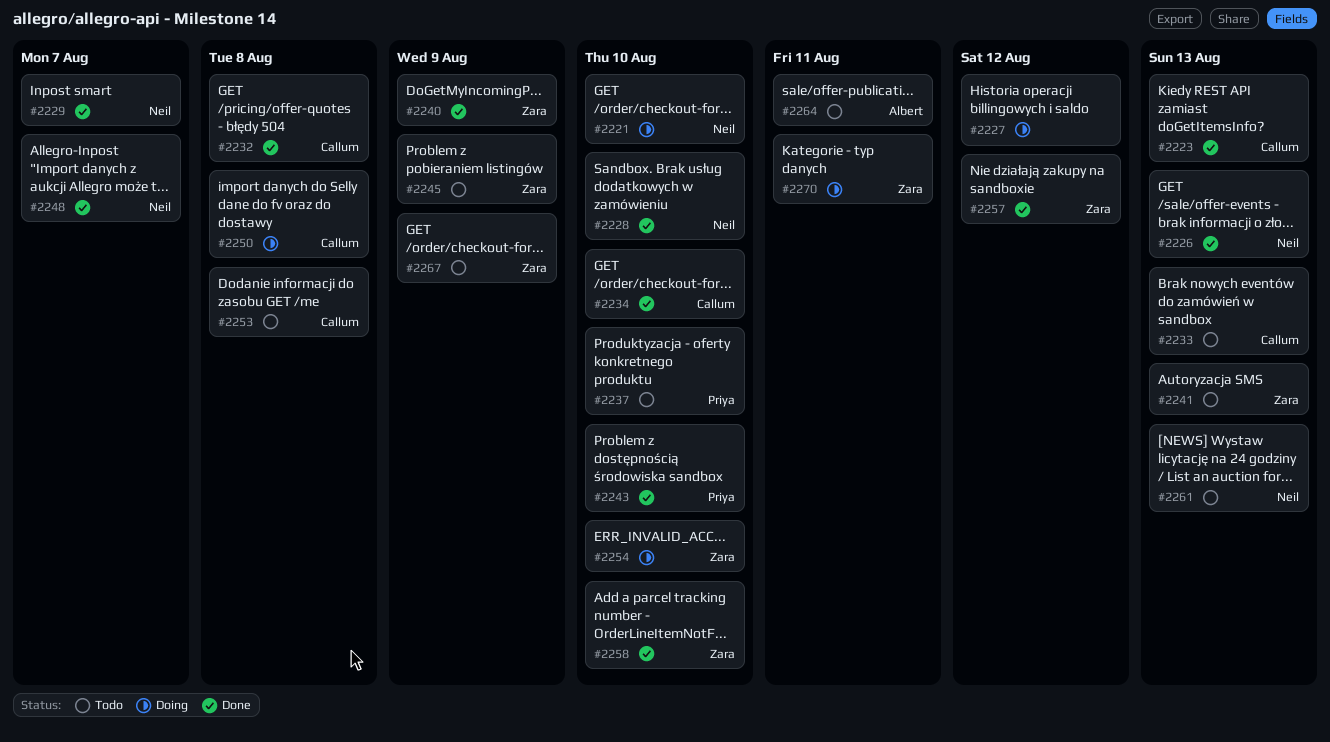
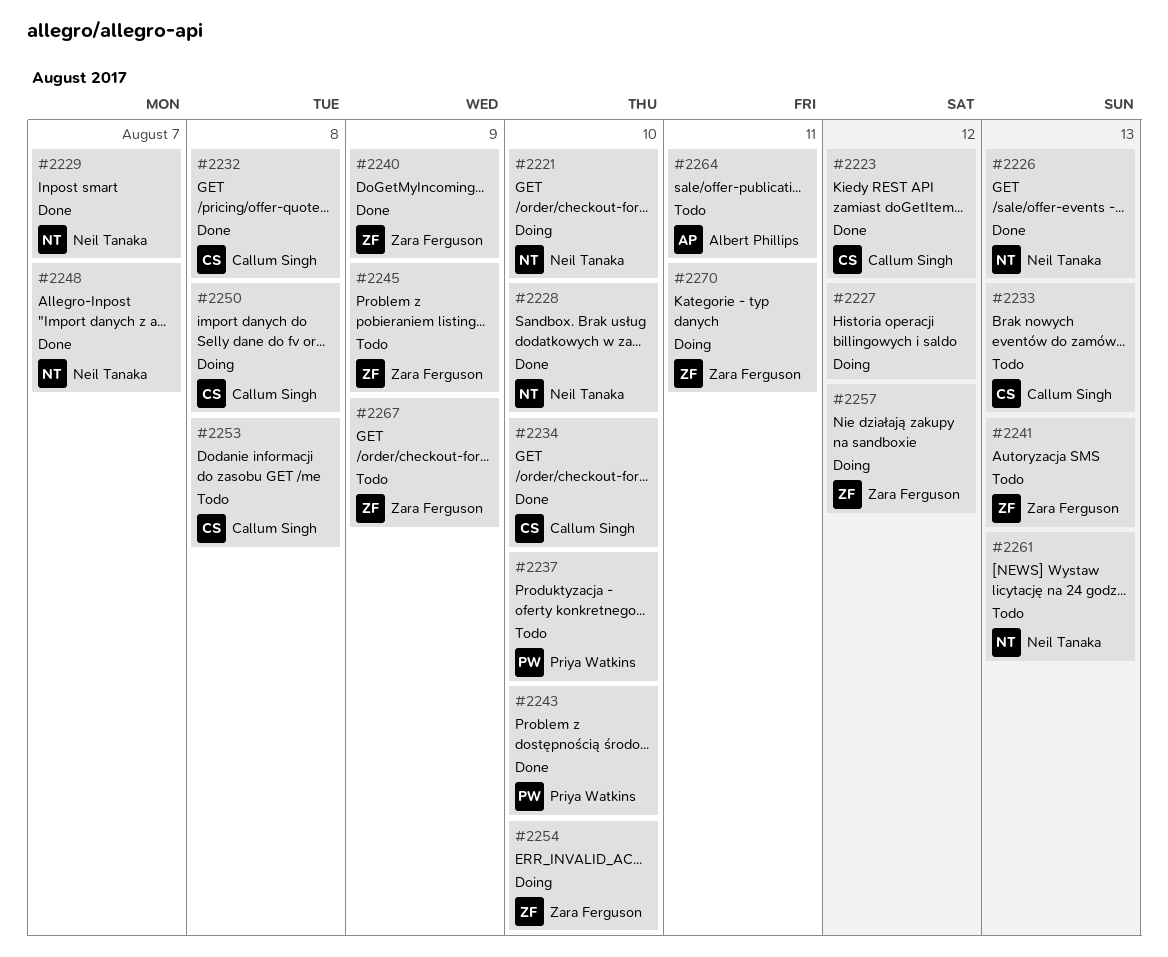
#2223, due: Aug 13 -> Aug 12
#2257, status: Done -> Doing
#2258: present -> none

